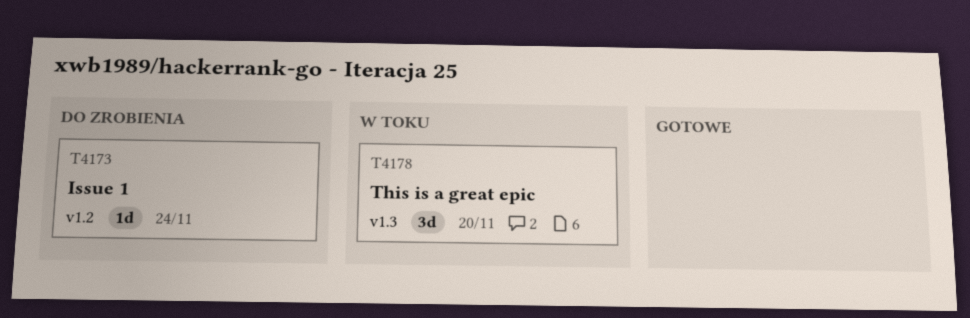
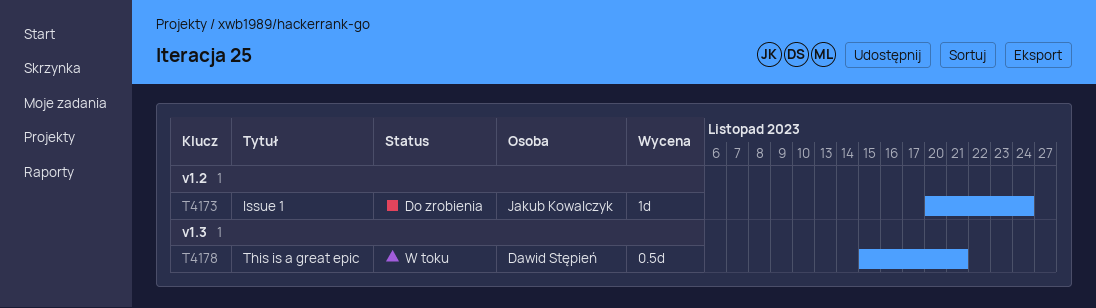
T4178, estimate: 3d -> 0.5d
T4178, due: Nov 20 -> Nov 21

